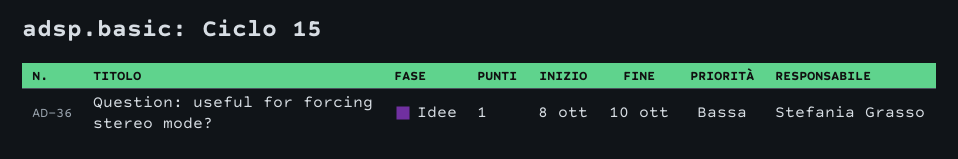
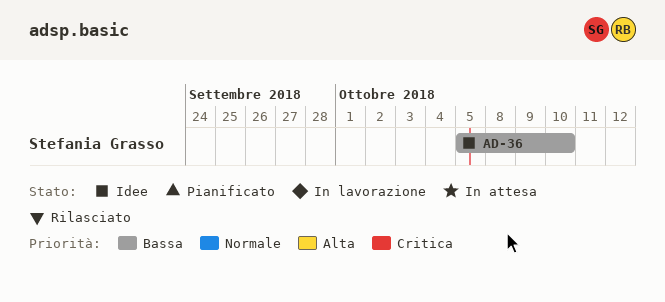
AD-36, start: Oct 8 -> Oct 5

